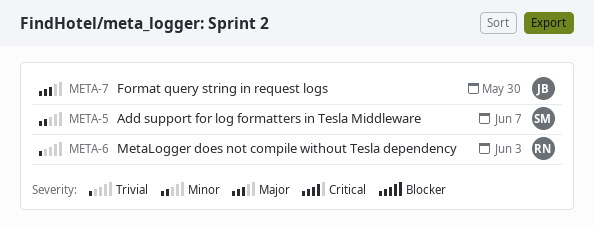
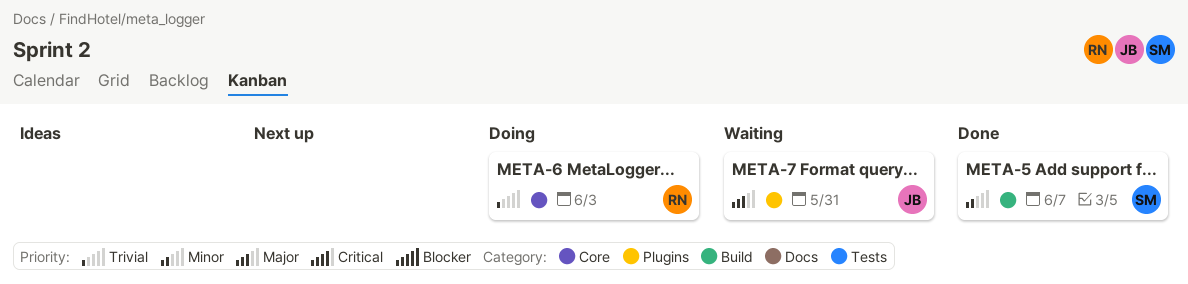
META-7, due: May 30 -> May 31

